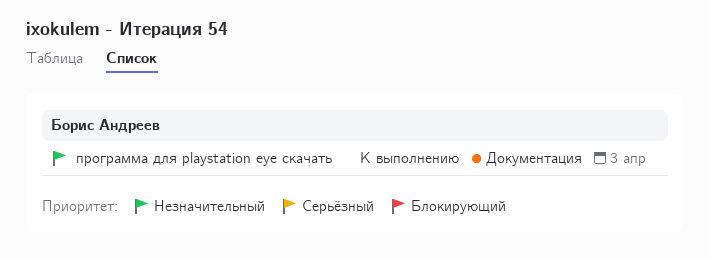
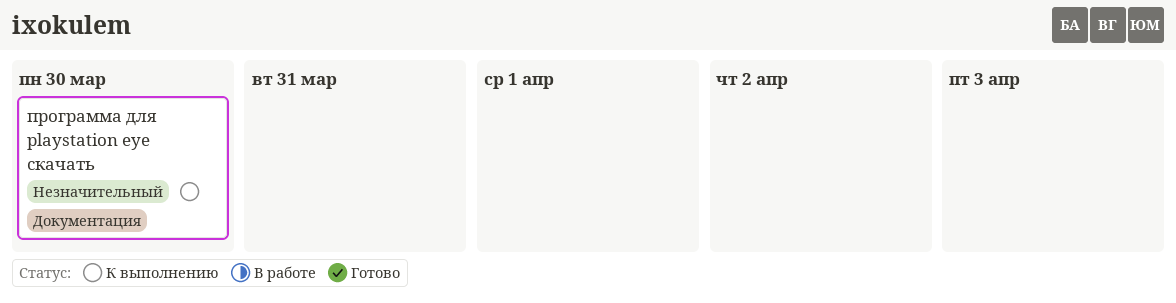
программа для playstation eye скачать, due: Apr 3 -> Mar 30

